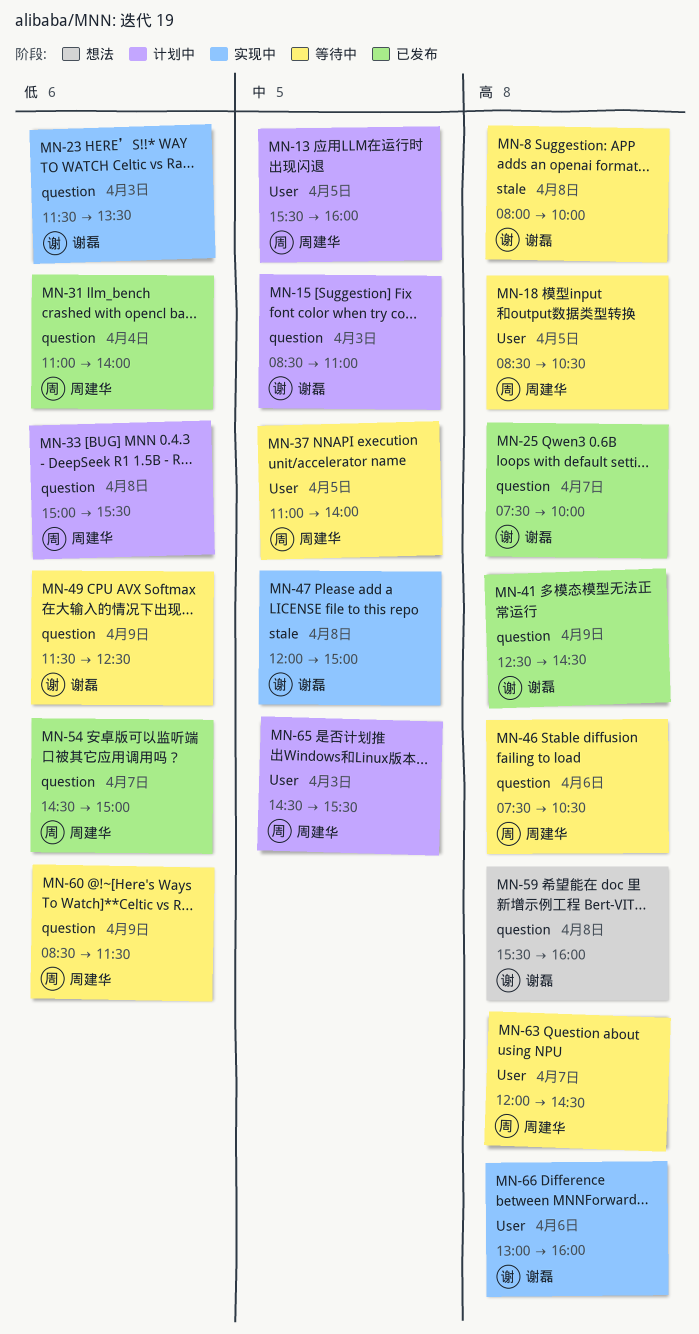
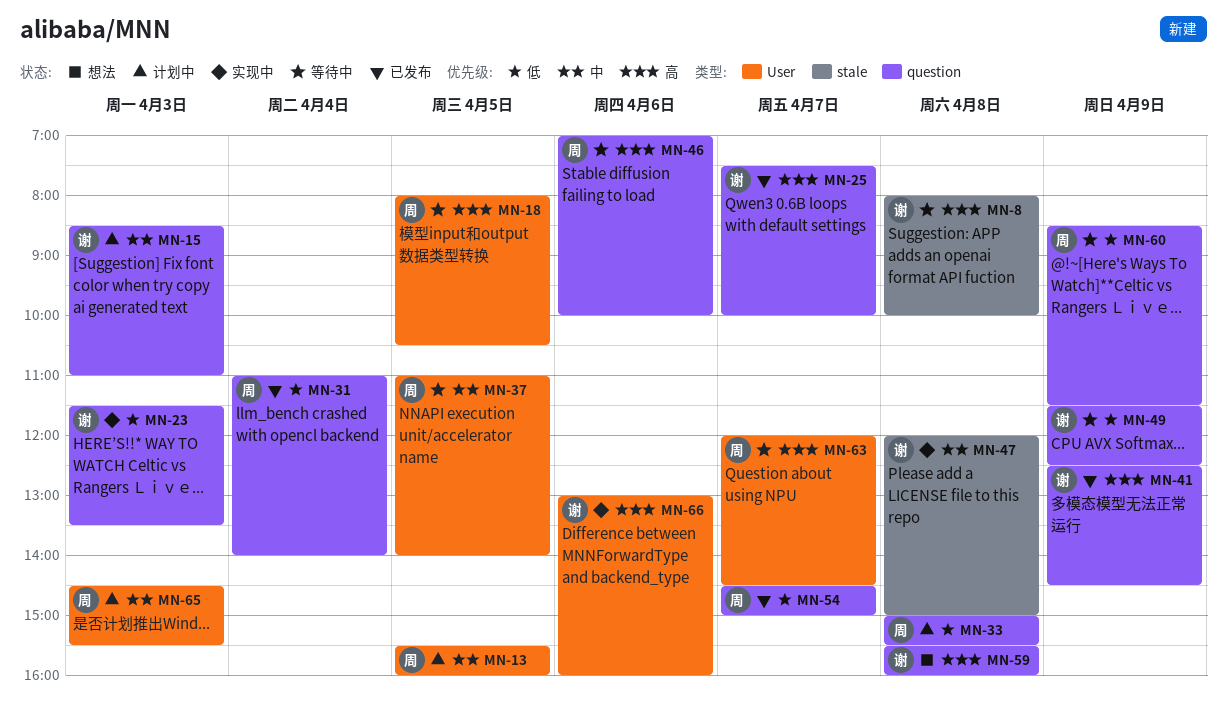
MN-18, begins: 08:30 -> 08:00
MN-46, begins: 07:30 -> 07:00
MN-46, ends: 10:30 -> 10:00

